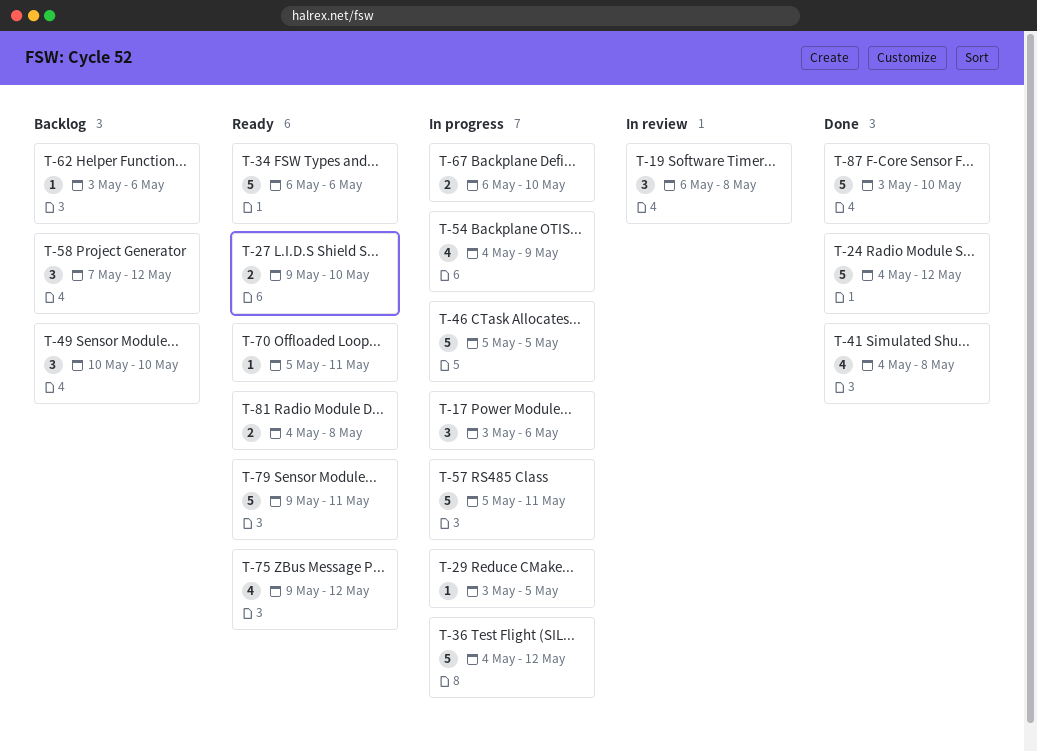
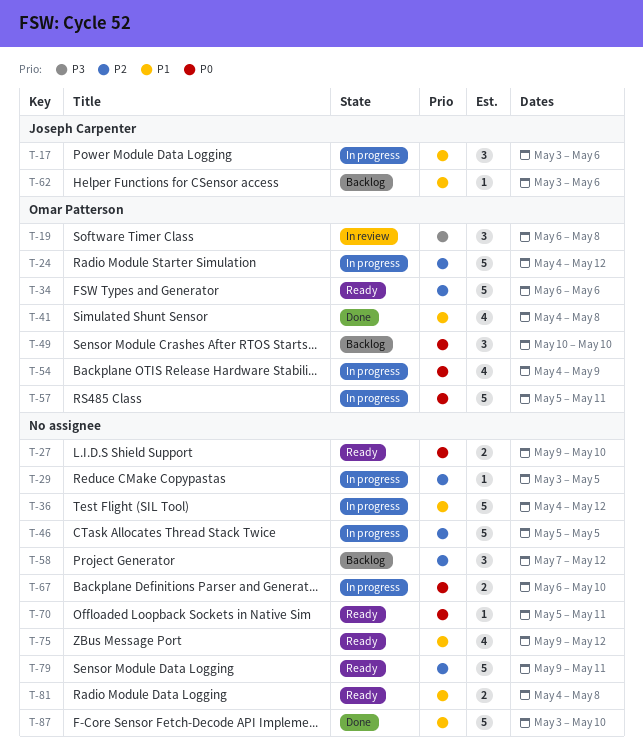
T-24, status: Done -> In progress

